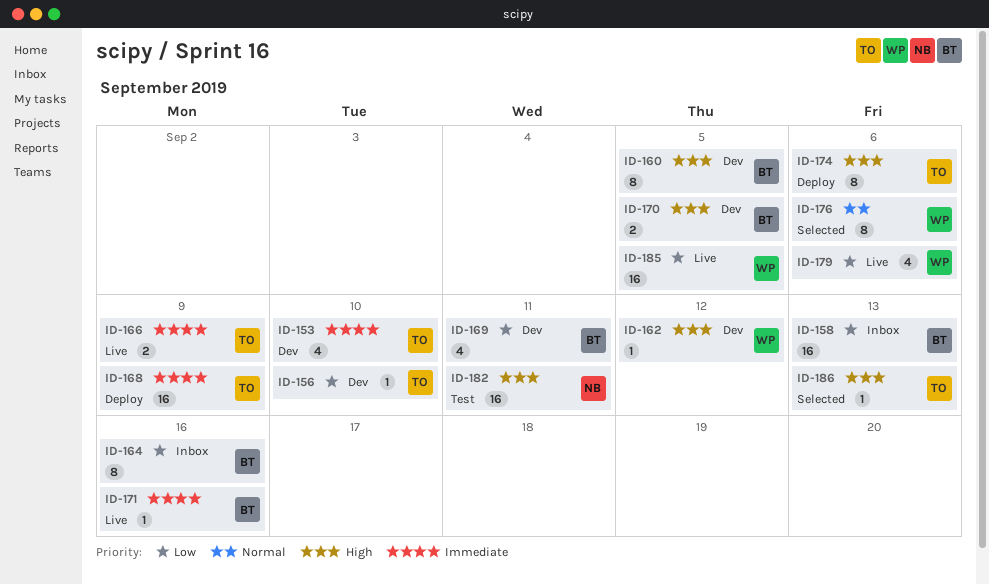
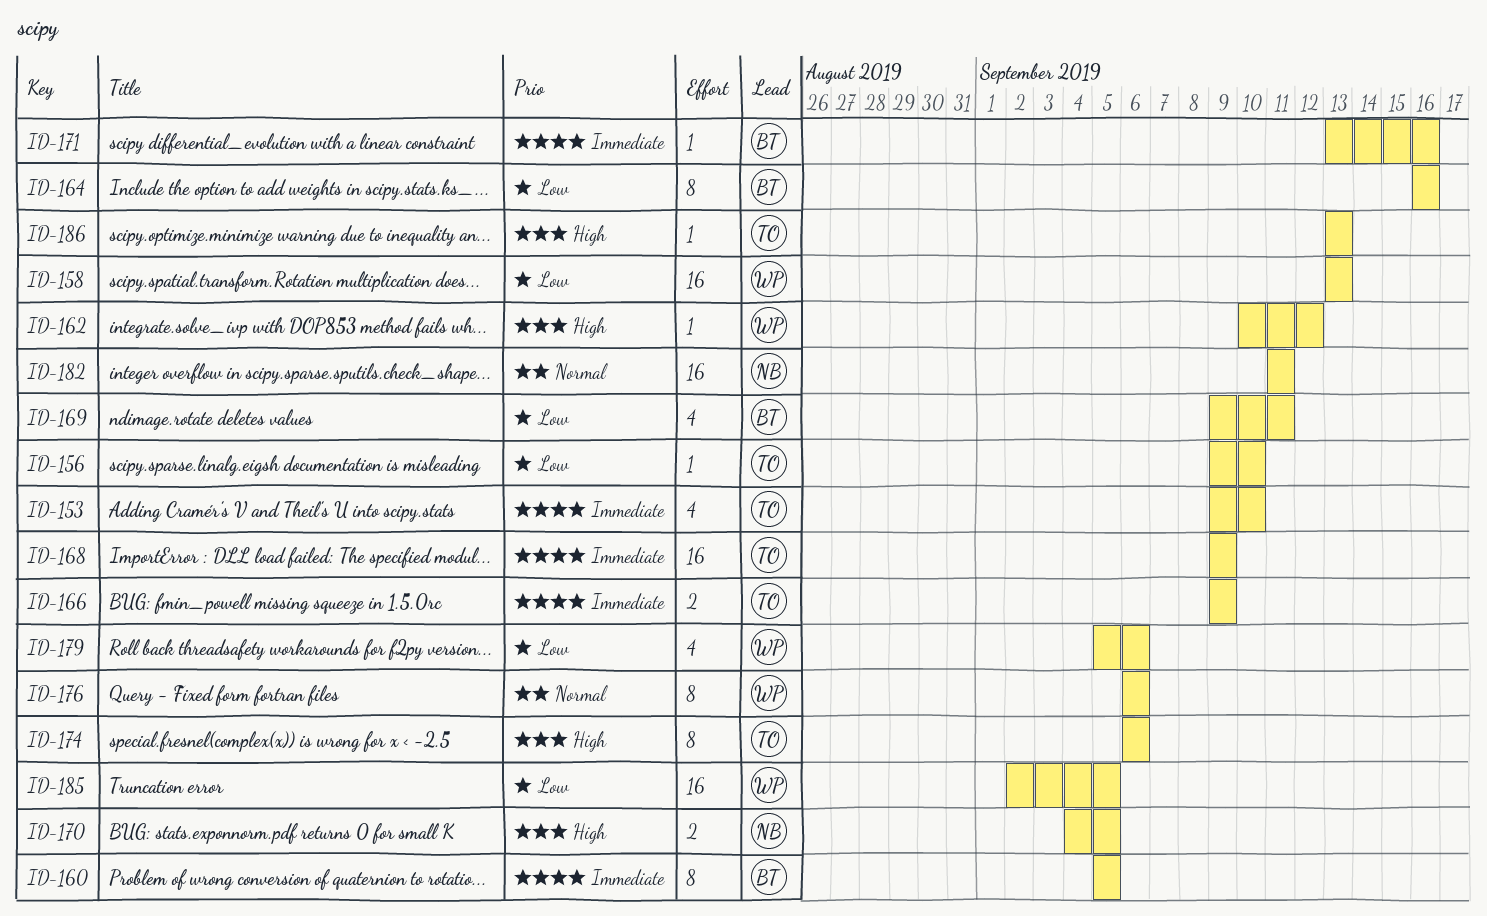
ID-158, owner: BT -> WP
ID-160, priority: High -> Immediate
ID-170, owner: BT -> NB
ID-182, priority: High -> Normal

